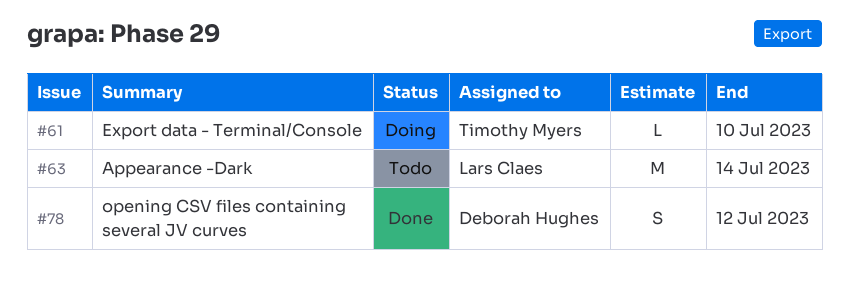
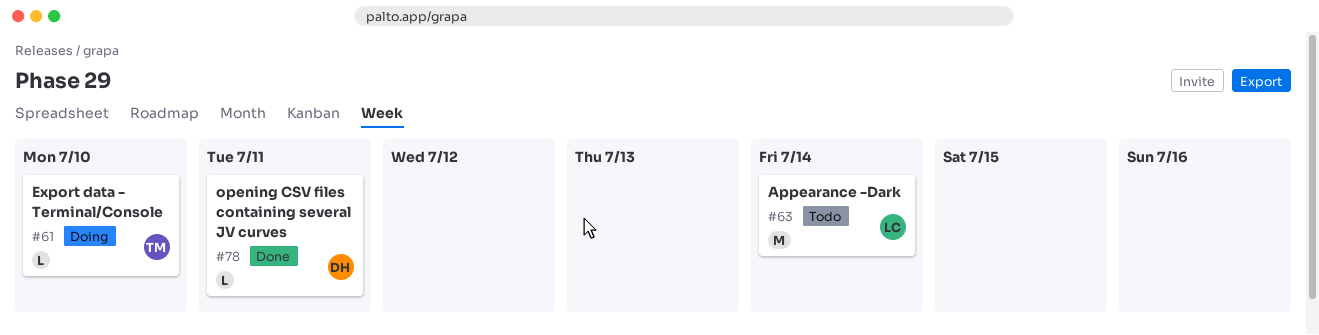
#78, estimate: S -> L
#78, due: Jul 12 -> Jul 11

